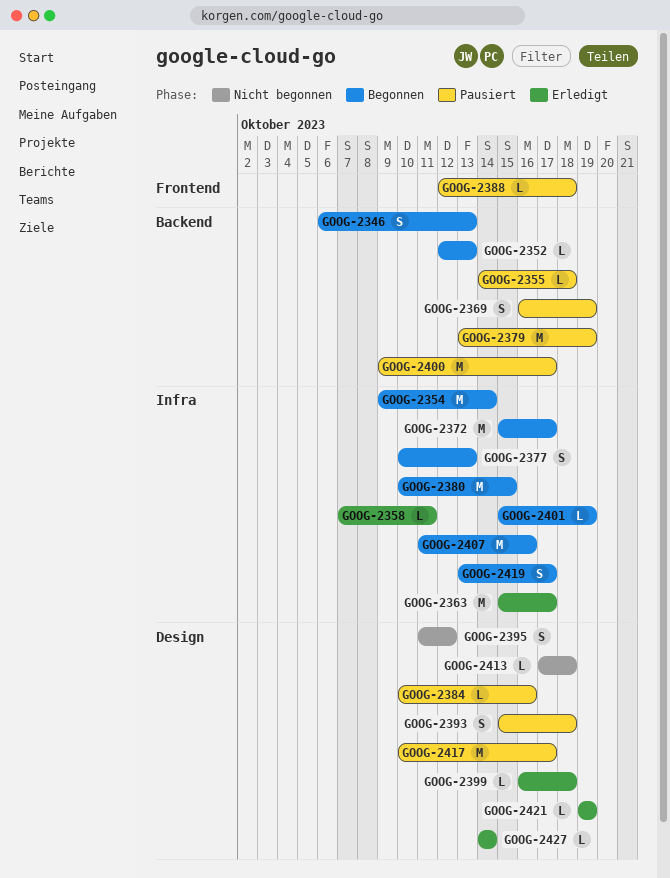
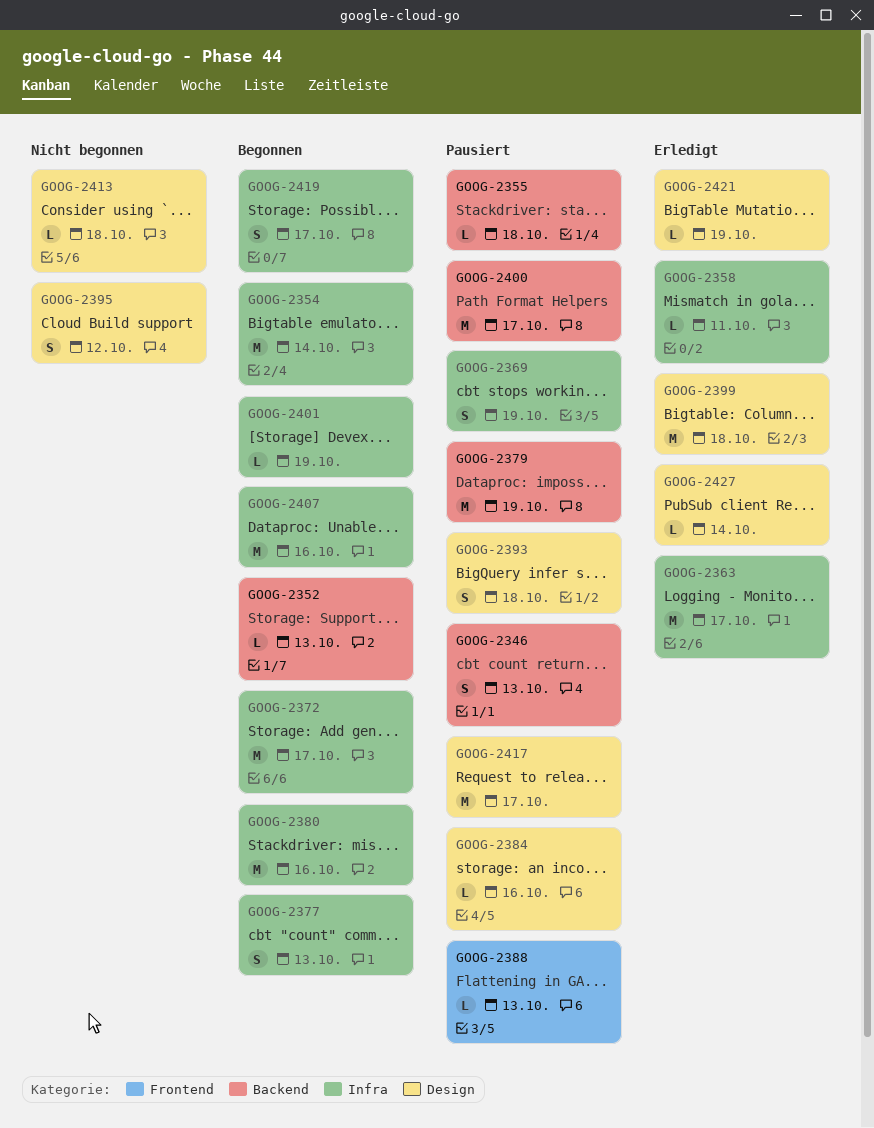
GOOG-2346, status: Begonnen -> Pausiert
GOOG-2369, label: Backend -> Infra
GOOG-2380, due: Oct 15 -> Oct 16
GOOG-2388, due: Oct 18 -> Oct 13
GOOG-2399, estimate: L -> M

